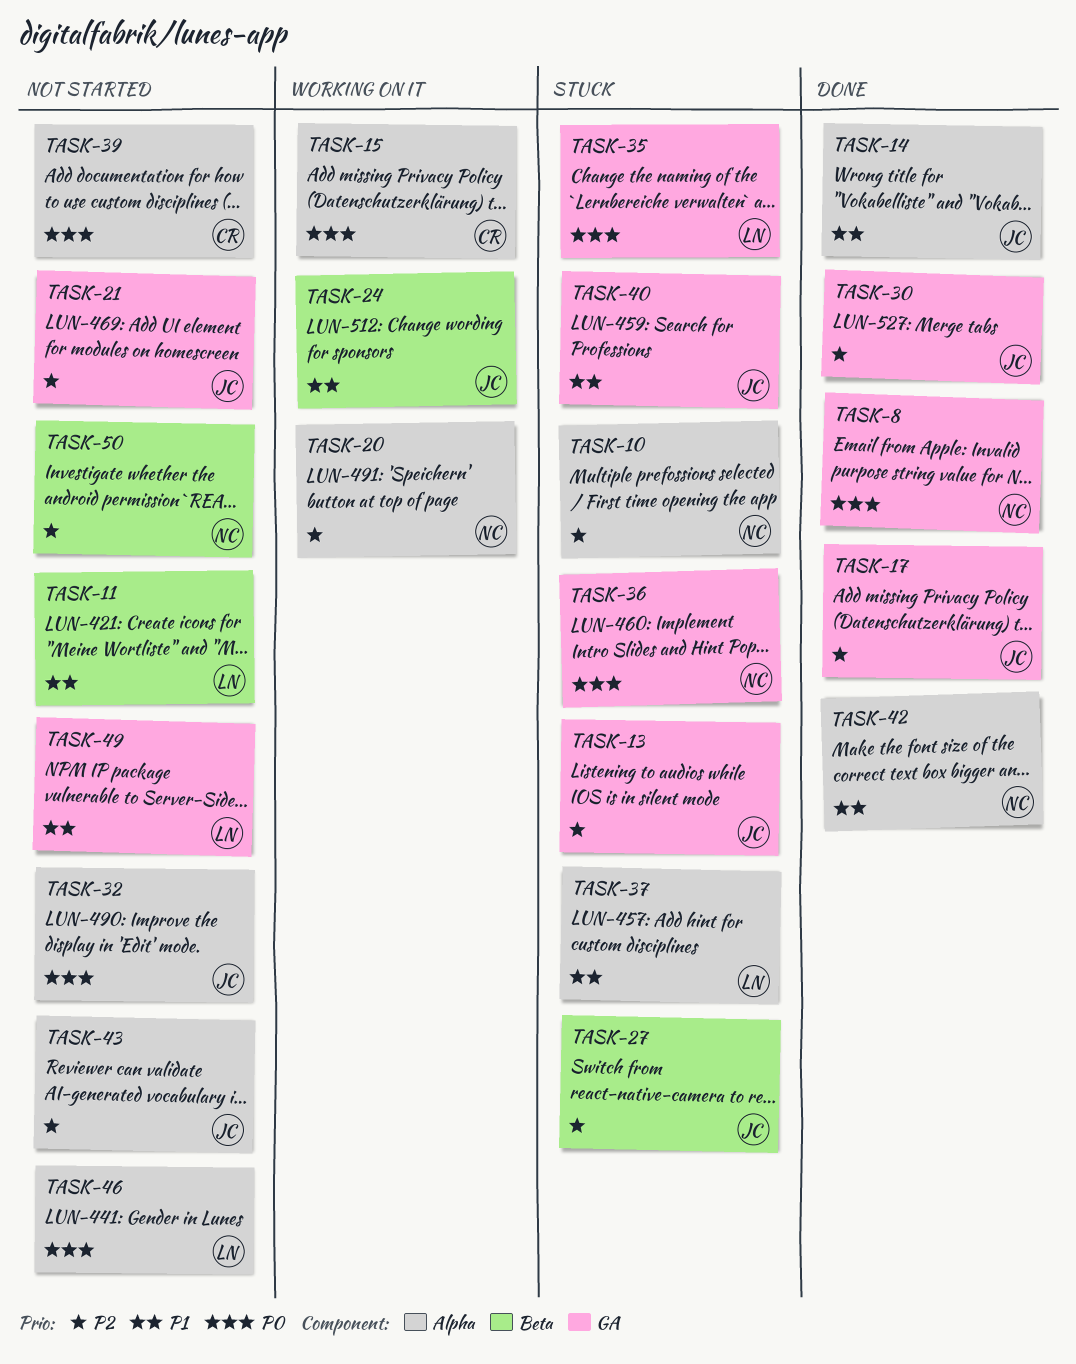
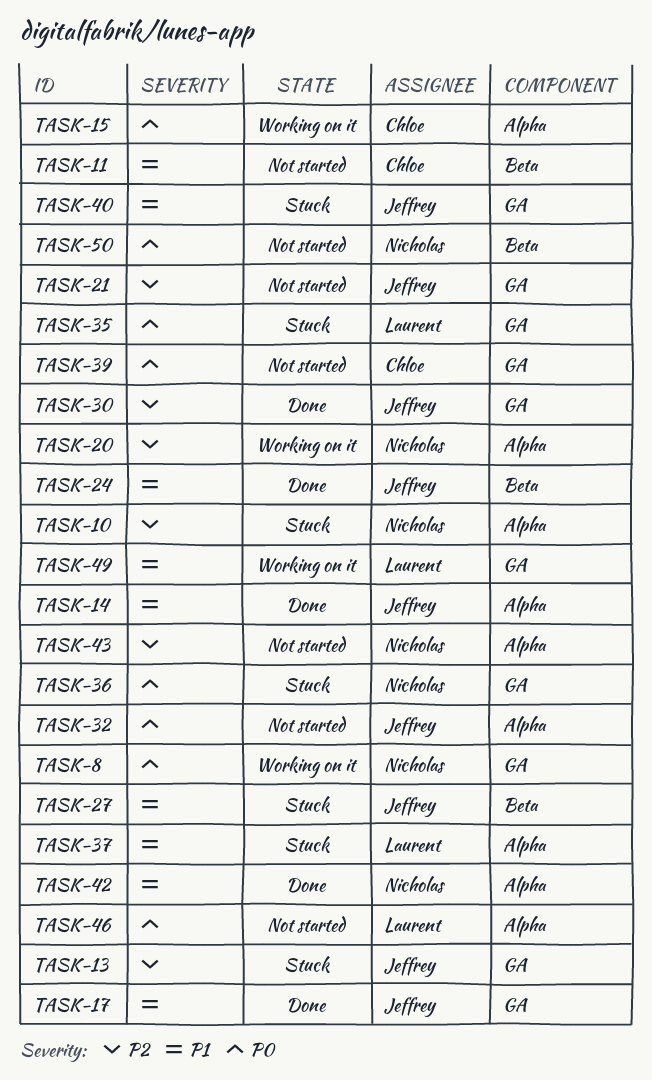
TASK-8, status: Done -> Working on it
TASK-11, owner: Laurent -> Chloe
TASK-17, priority: P2 -> P1
TASK-24, status: Working on it -> Done
TASK-27, priority: P2 -> P1
TASK-39, label: Alpha -> GA
TASK-43, owner: Jeffrey -> Nicholas
TASK-49, status: Not started -> Working on it
TASK-50, priority: P2 -> P0

